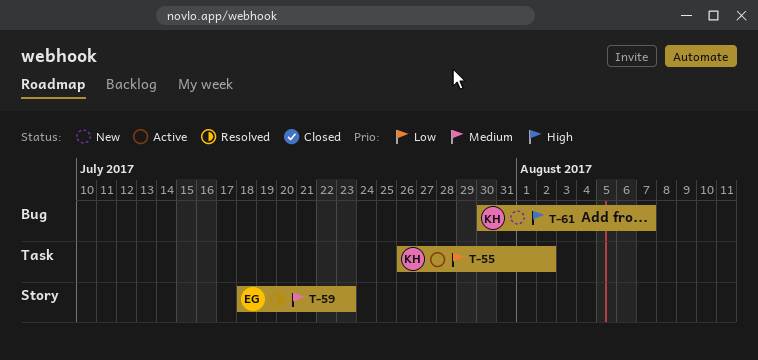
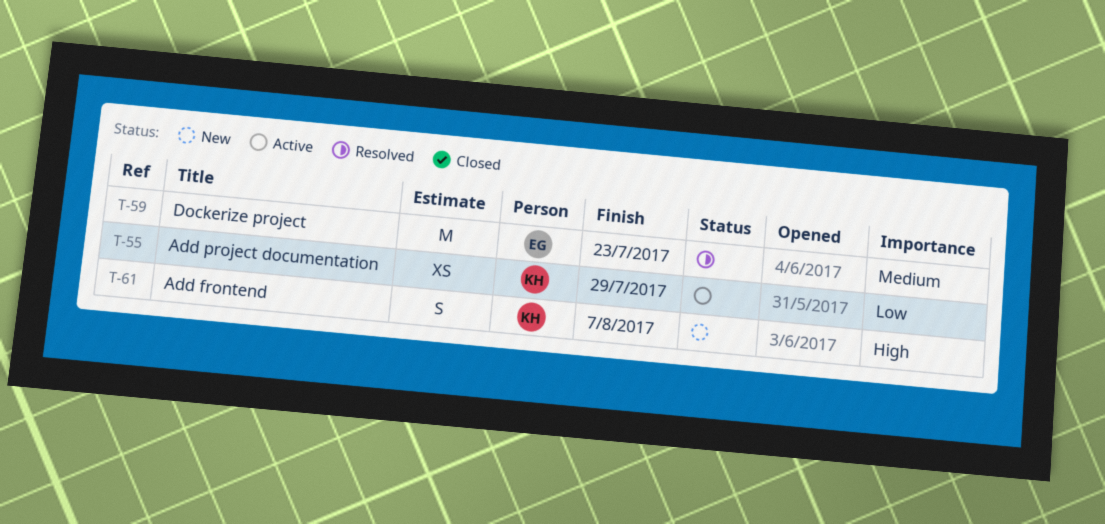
T-55, due: Aug 2 -> Jul 29

